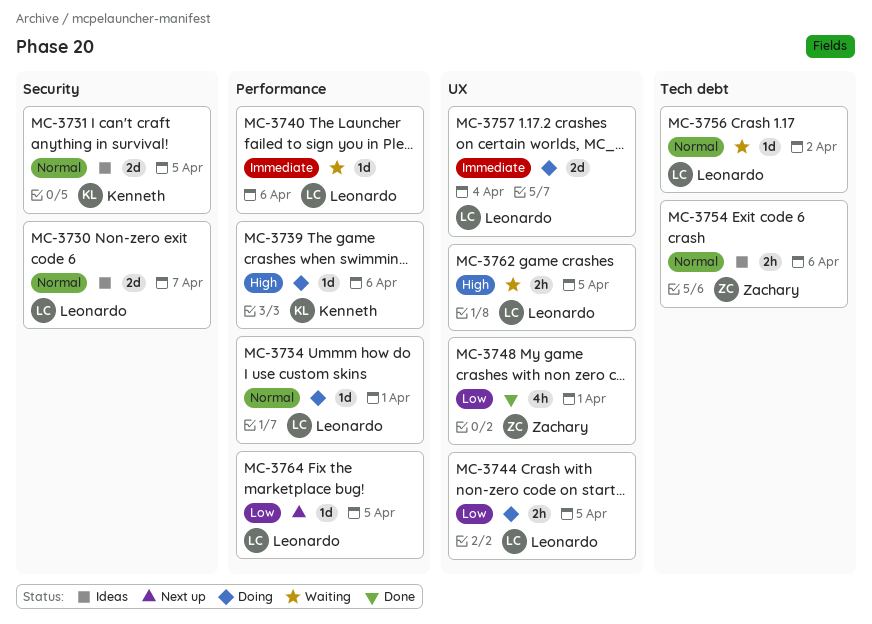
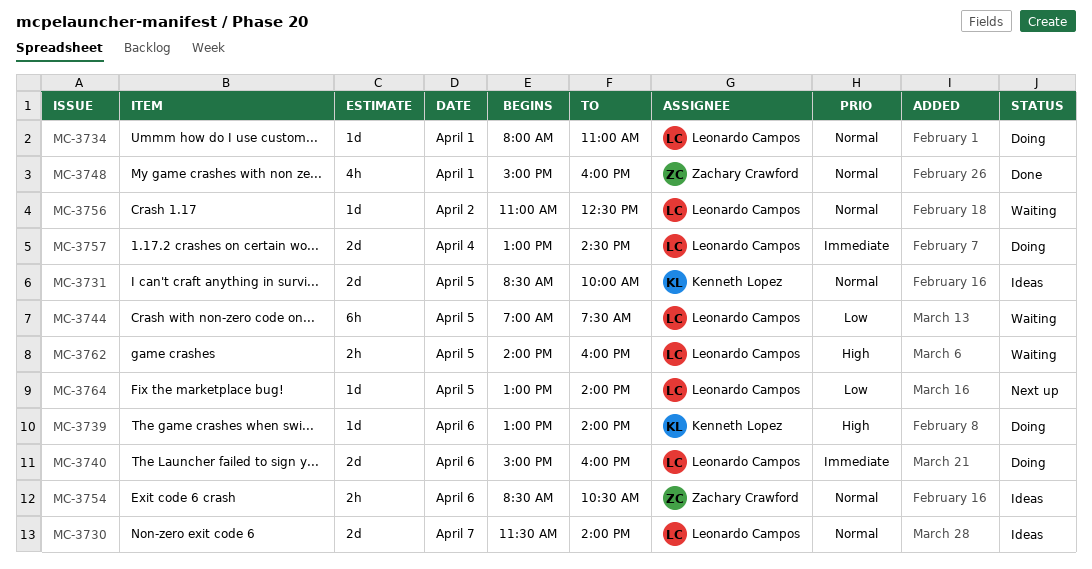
MC-3740, status: Waiting -> Doing
MC-3740, estimate: 1d -> 2d
MC-3744, status: Doing -> Waiting
MC-3744, estimate: 2h -> 6h
MC-3748, priority: Low -> Normal

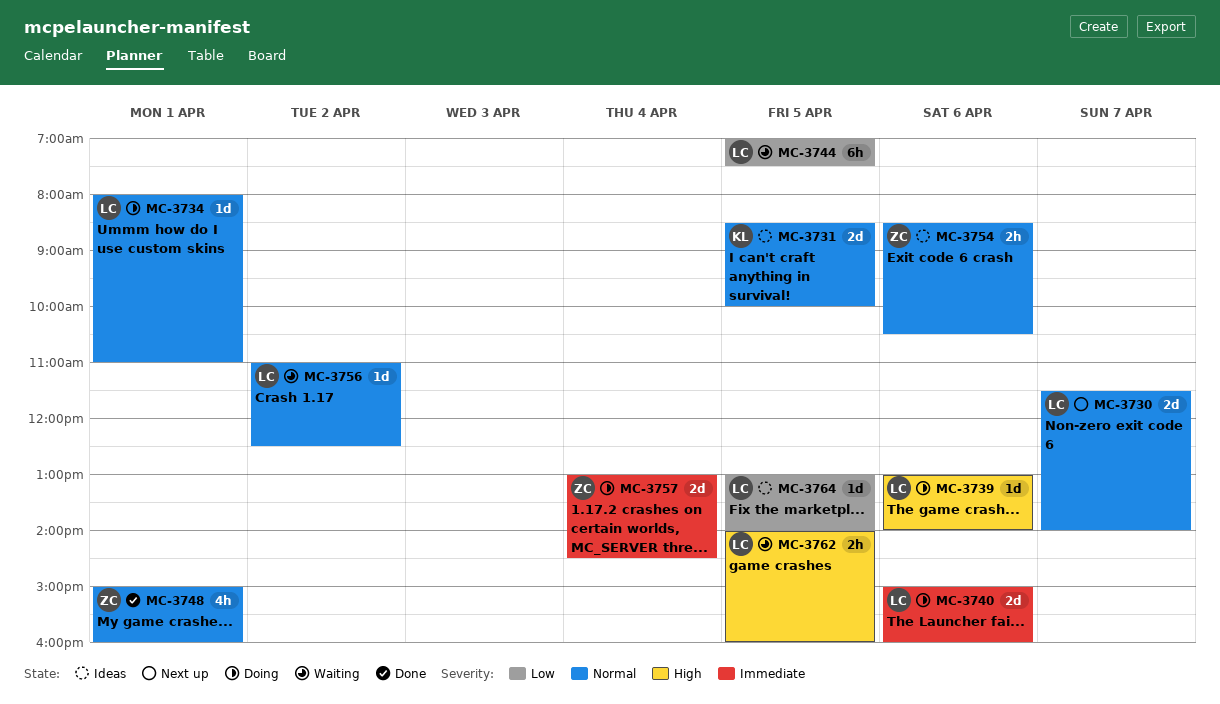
MC-3730, status: Ideas -> Next up
MC-3739, owner: Kenneth Lopez -> Leonardo Campos
MC-3757, owner: Leonardo Campos -> Zachary Crawford
MC-3764, status: Next up -> Ideas

